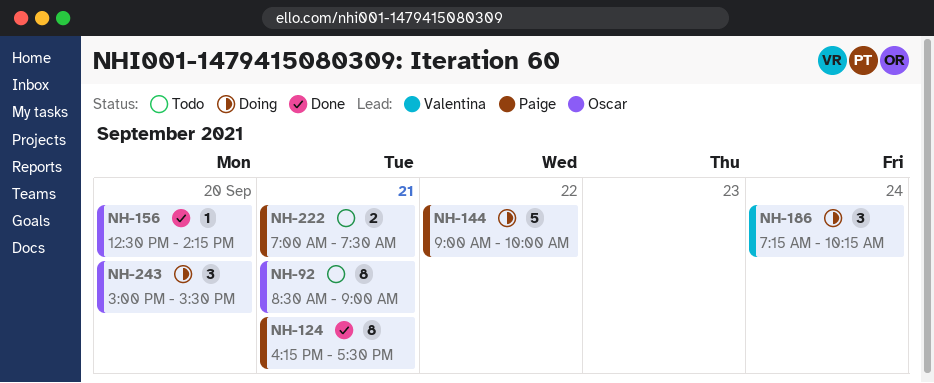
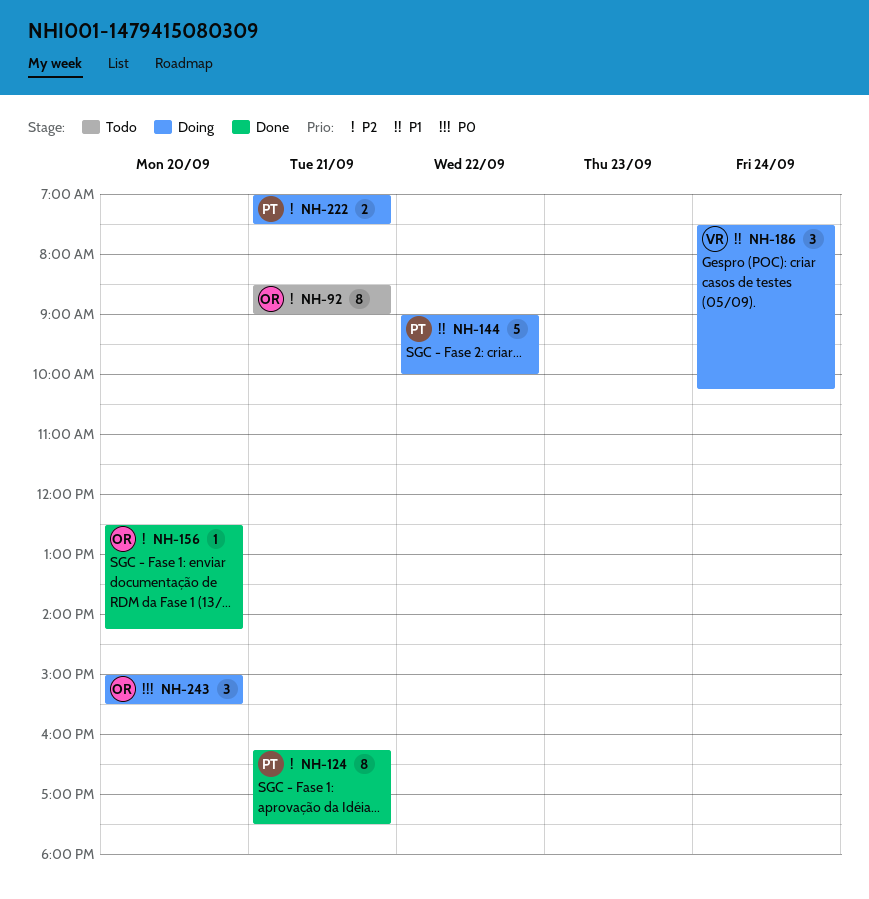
NH-186, begins: 07:15 -> 07:30
NH-222, status: Todo -> Doing

